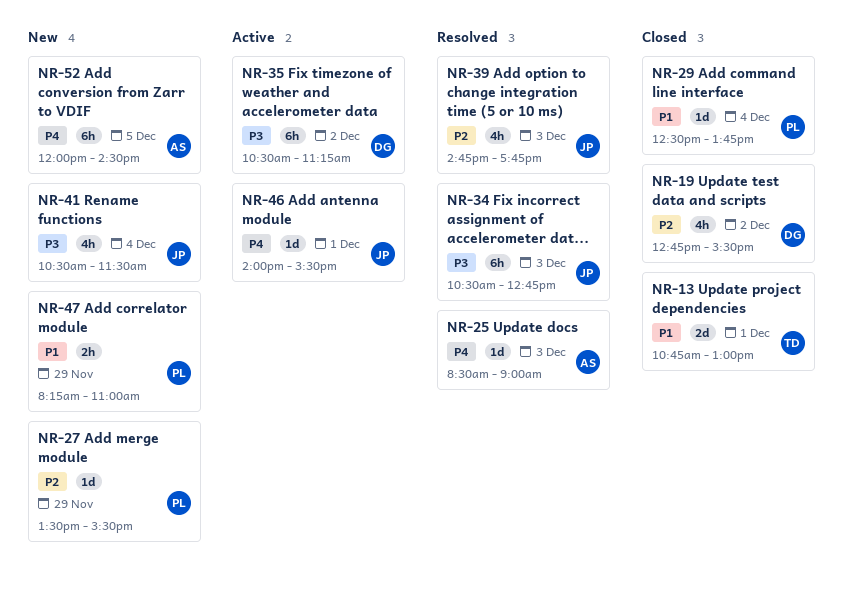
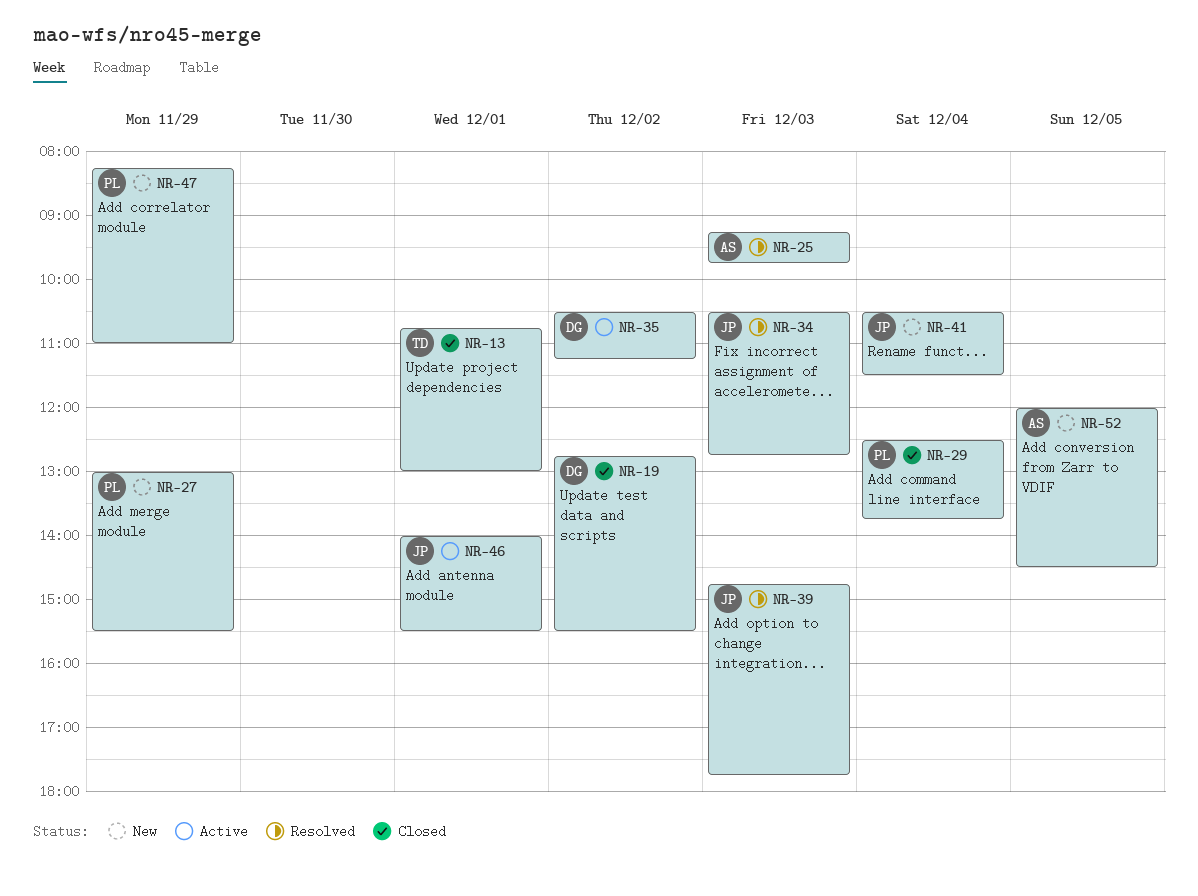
NR-25, begins: 08:30 -> 09:15
NR-25, ends: 09:00 -> 09:45
NR-27, begins: 13:30 -> 13:00

